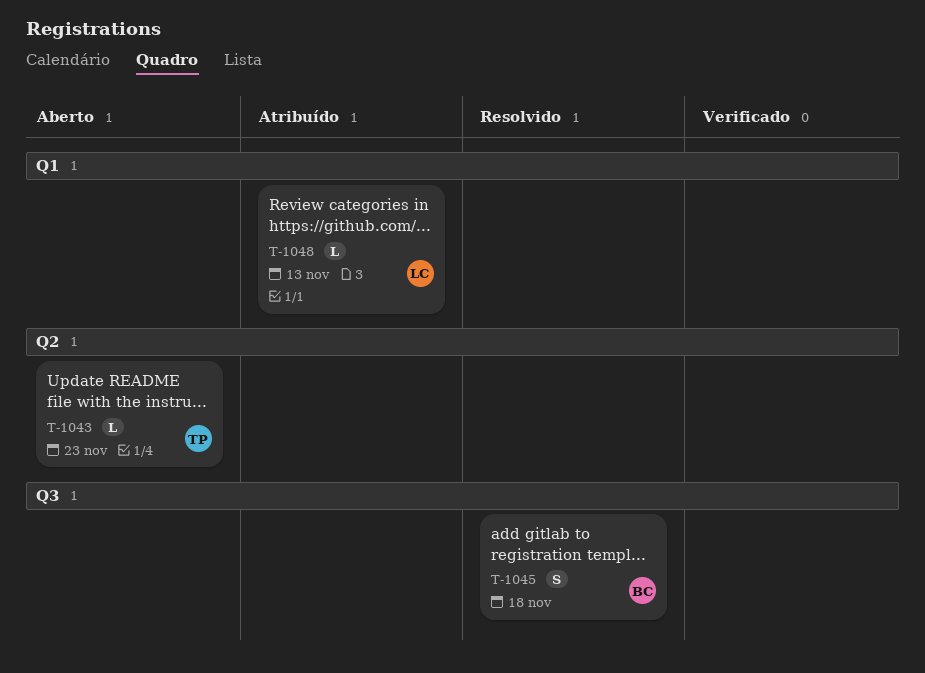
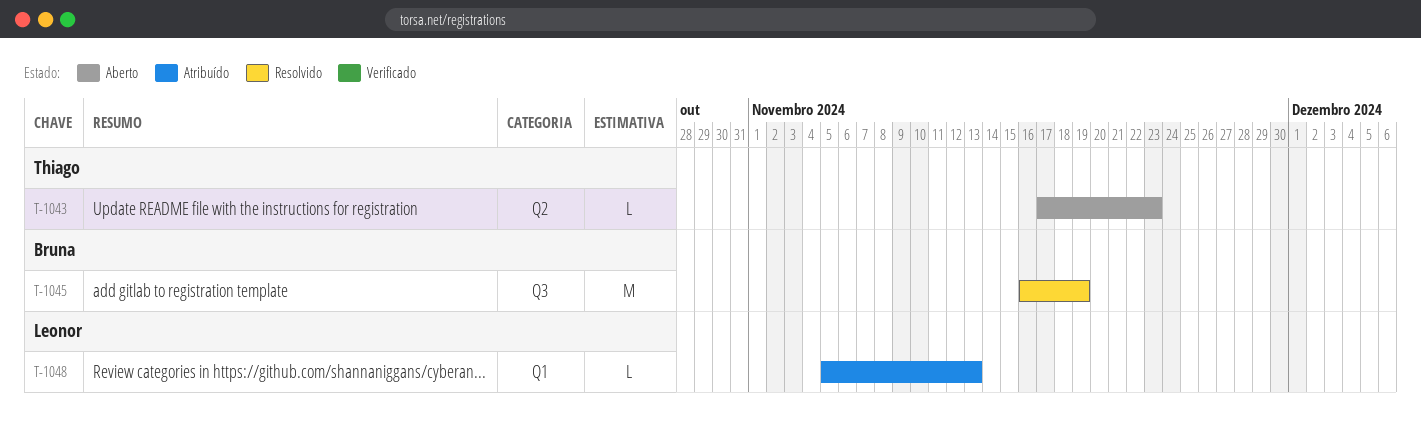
T-1045, estimate: S -> M
T-1045, due: Nov 18 -> Nov 19

